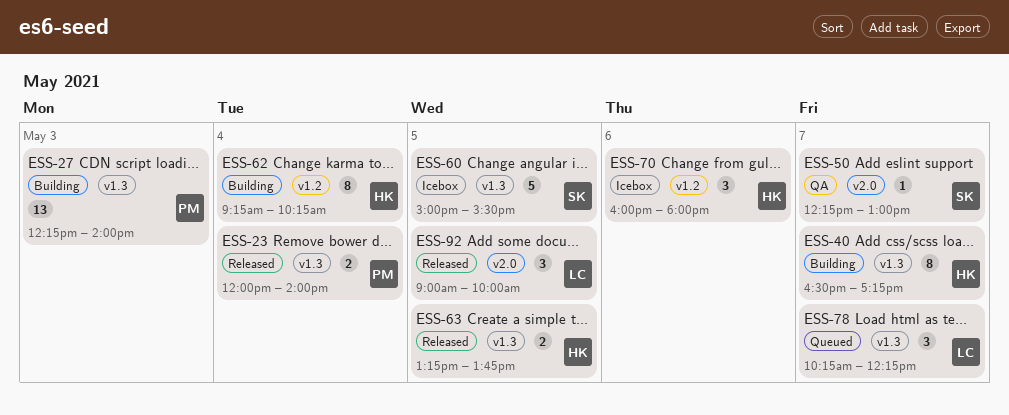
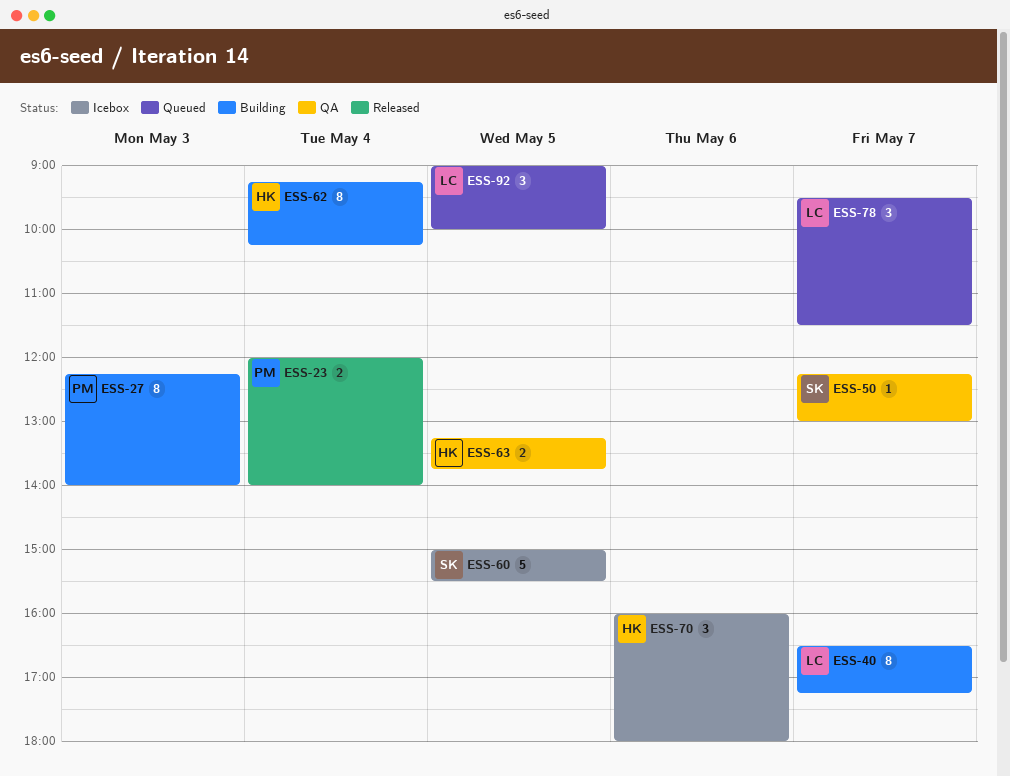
ESS-27, estimate: 13 -> 8
ESS-40, owner: HK -> LC
ESS-63, status: Released -> QA
ESS-78, begins: 10:15 -> 09:30
ESS-78, ends: 12:15 -> 11:30
ESS-92, status: Released -> Queued

